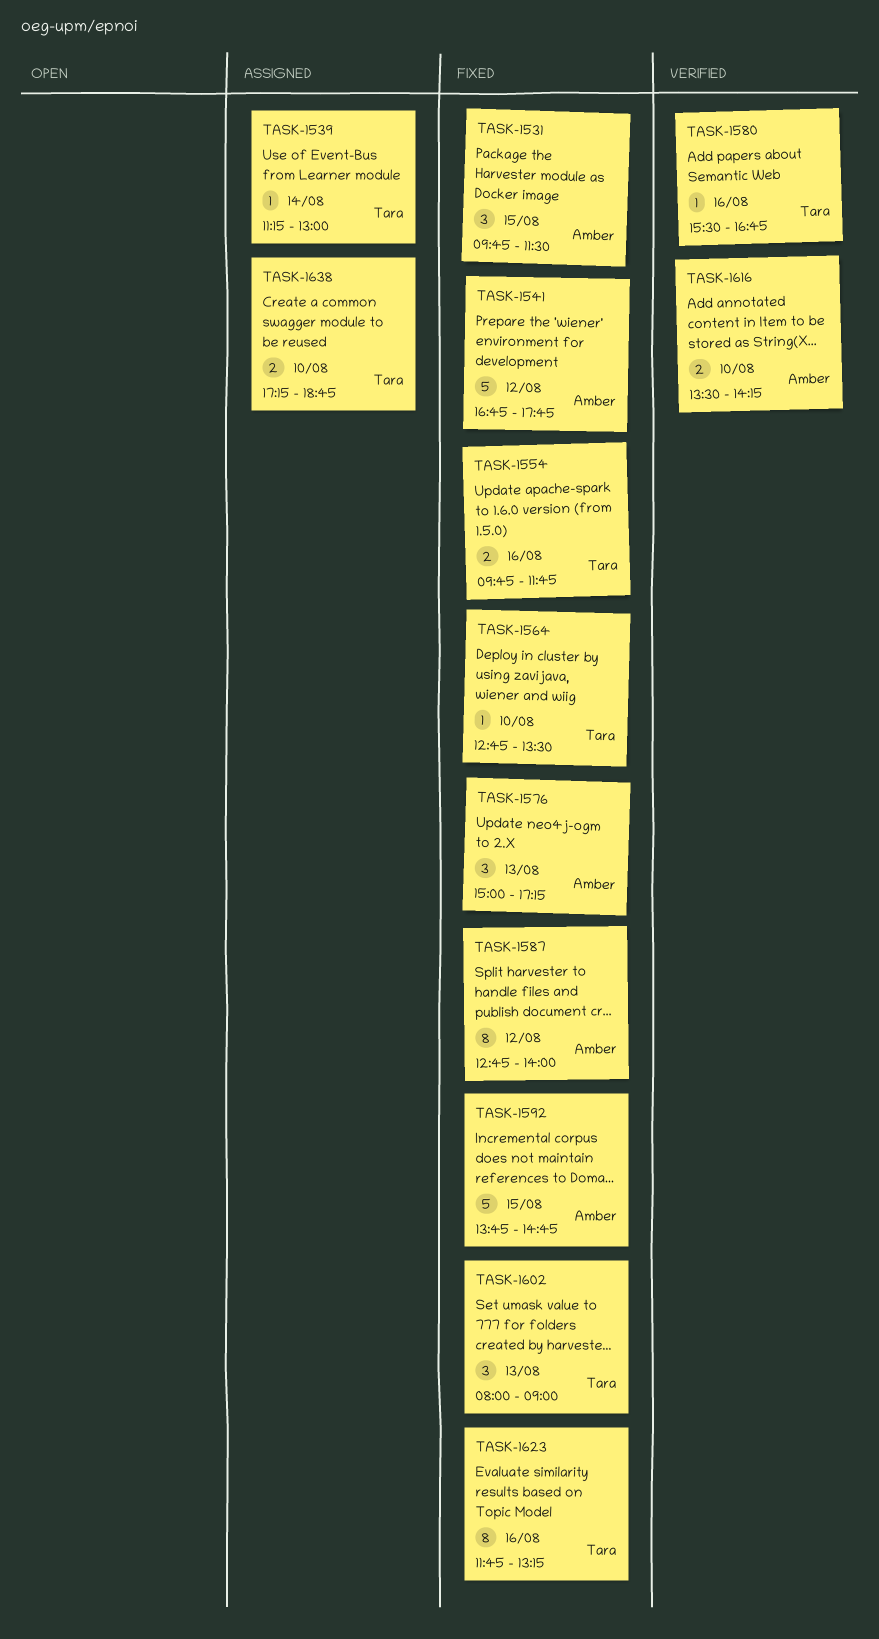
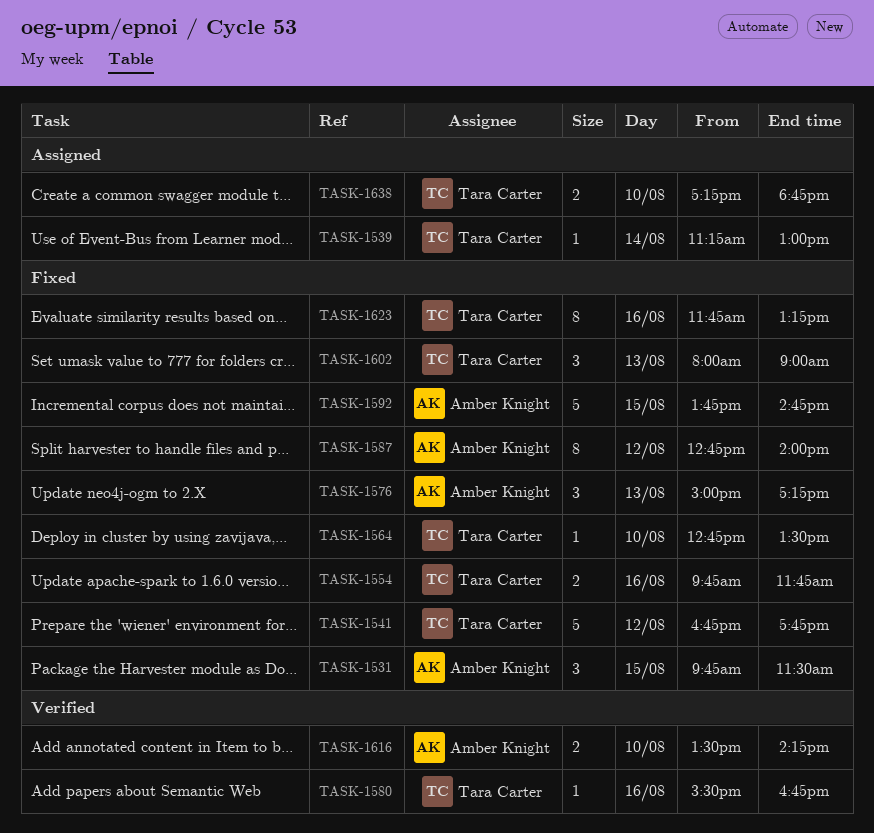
TASK-1541, owner: Amber Knight -> Tara Carter

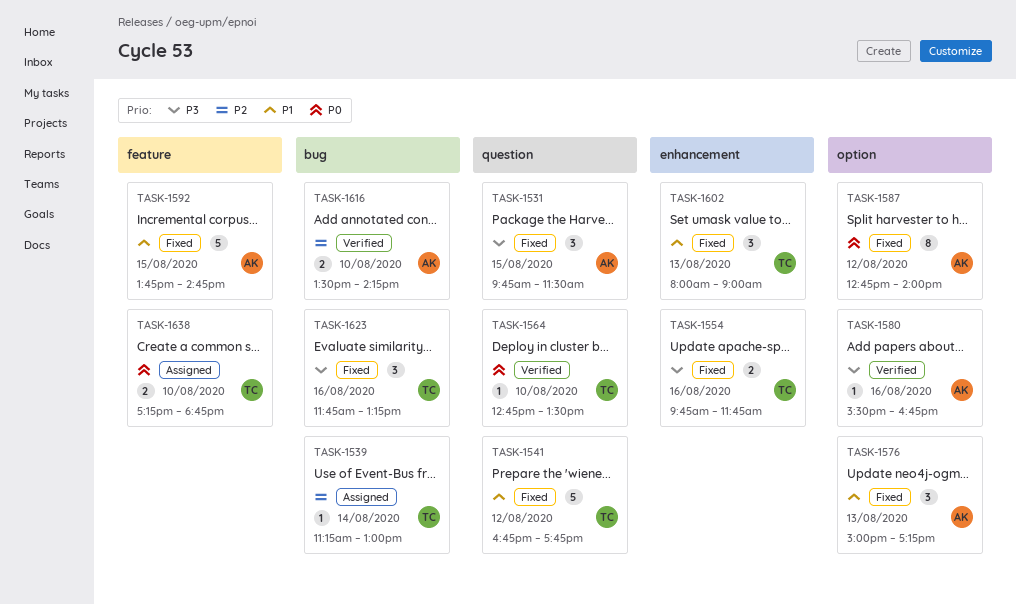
TASK-1564, status: Fixed -> Verified
TASK-1580, owner: Tara Carter -> Amber Knight
TASK-1623, estimate: 8 -> 3

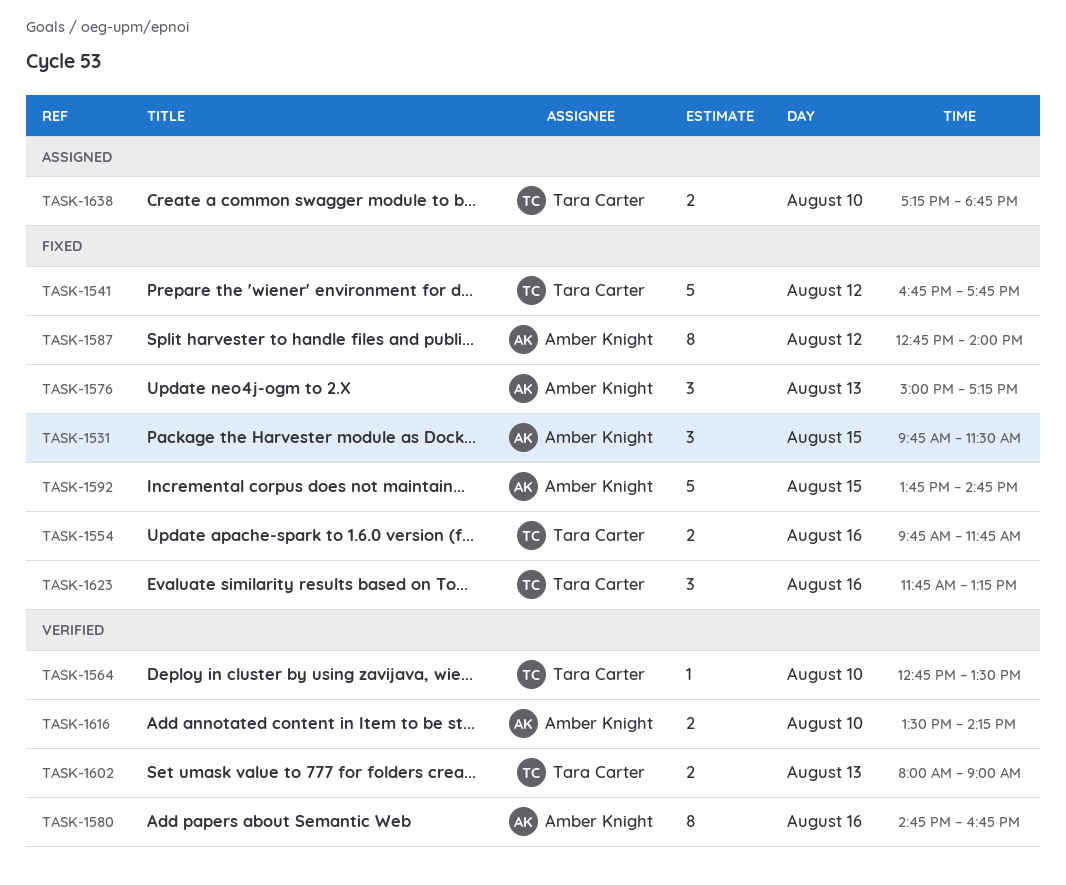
TASK-1539: present -> none
TASK-1580, estimate: 1 -> 8
TASK-1580, begins: 15:30 -> 14:45
TASK-1602, status: Fixed -> Verified
TASK-1602, estimate: 3 -> 2

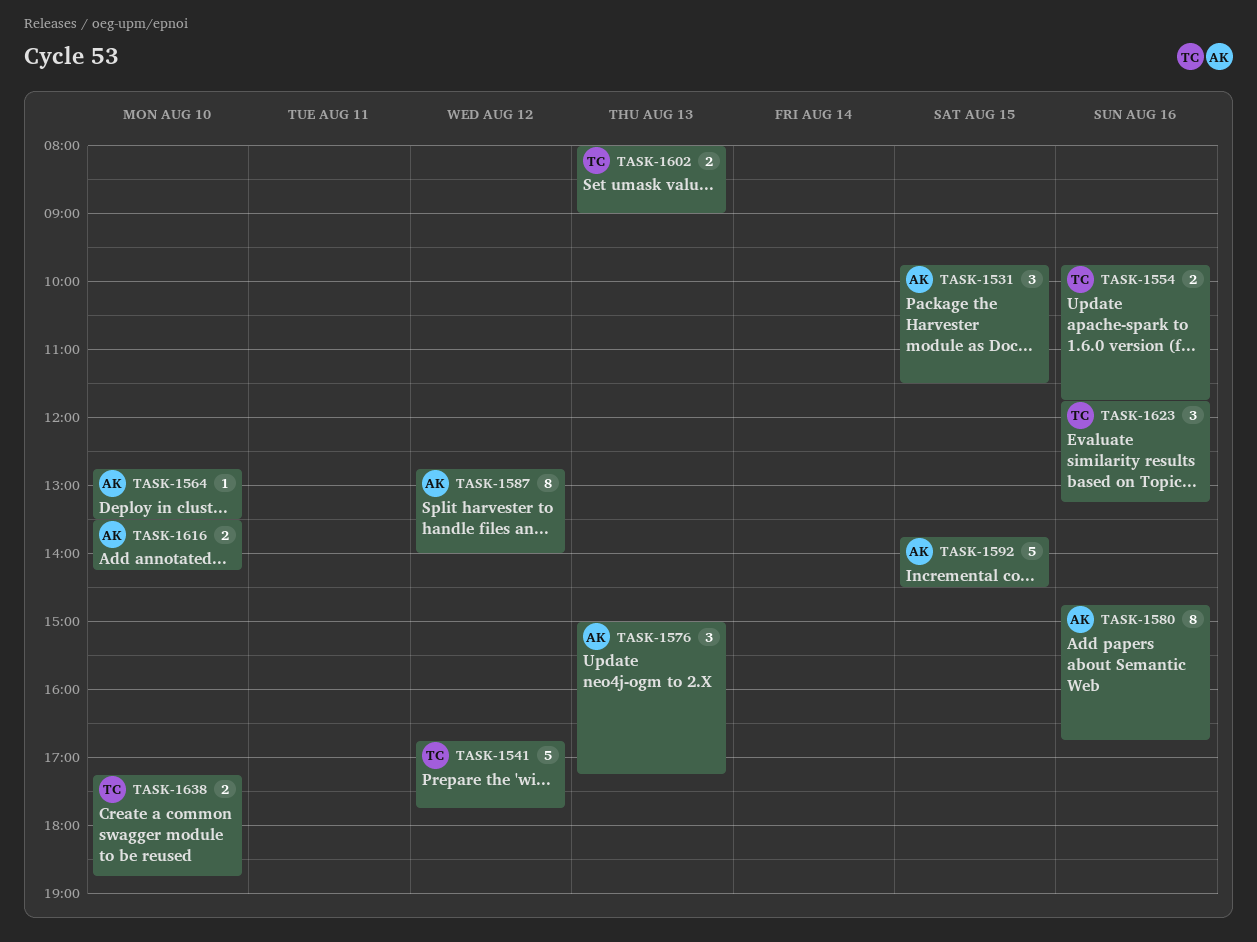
TASK-1564, owner: Tara Carter -> Amber Knight
TASK-1592, ends: 14:45 -> 14:30

